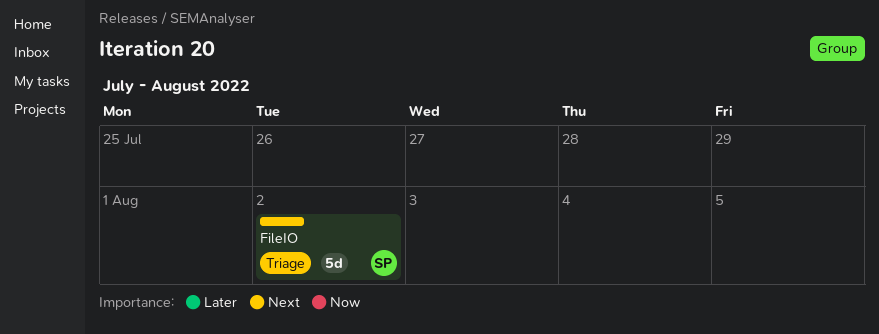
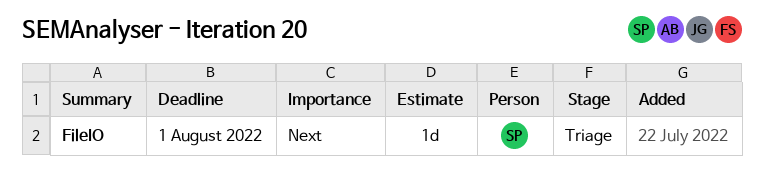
FileIO, estimate: 5d -> 1d
FileIO, due: Aug 2 -> Aug 1

